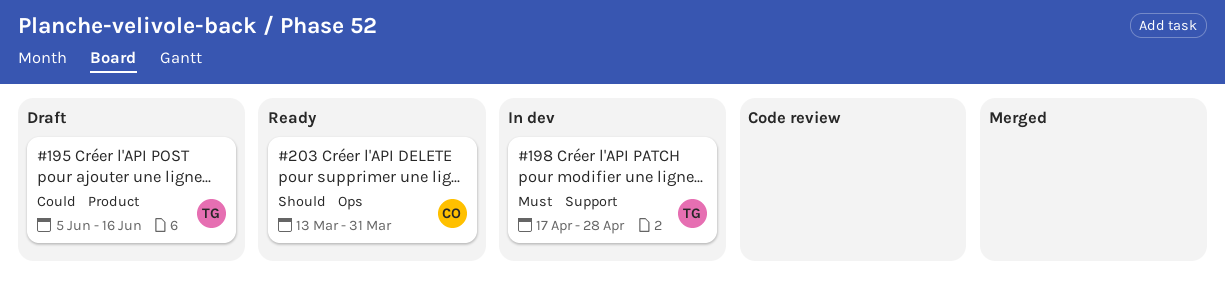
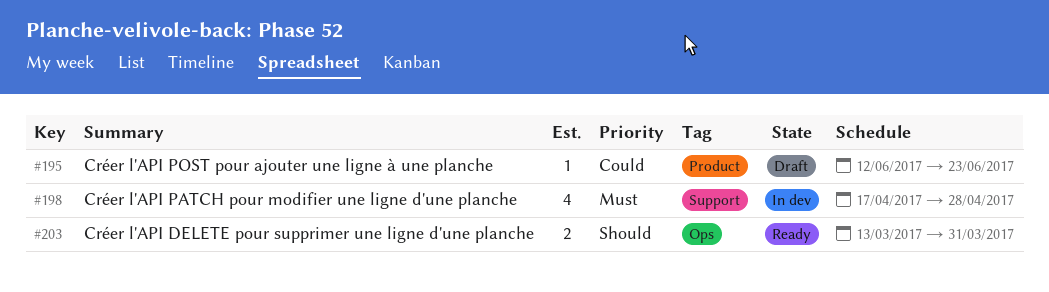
#195, start: Jun 5 -> Jun 12
#195, due: Jun 16 -> Jun 23

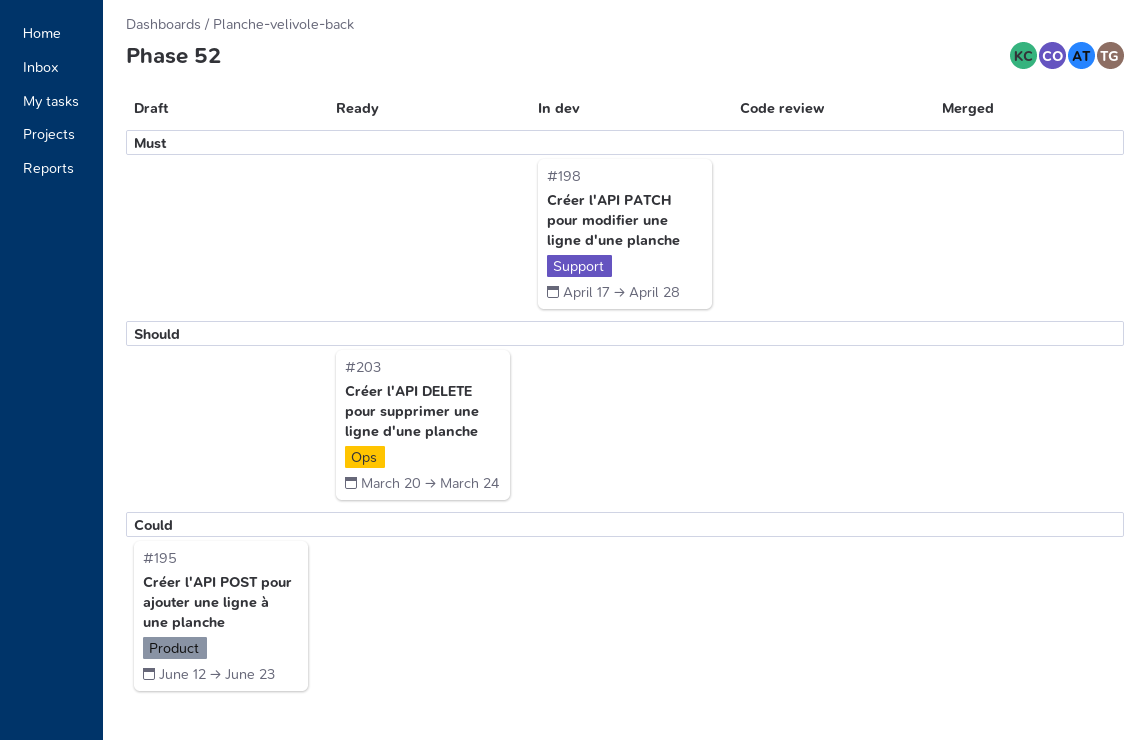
#203, start: Mar 13 -> Mar 20
#203, due: Mar 31 -> Mar 24

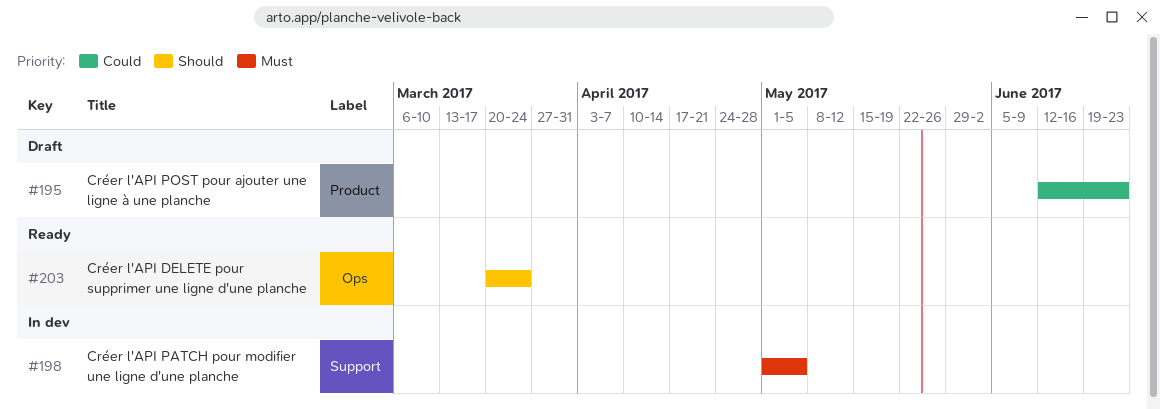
#198, start: Apr 17 -> May 1
#198, due: Apr 28 -> May 5

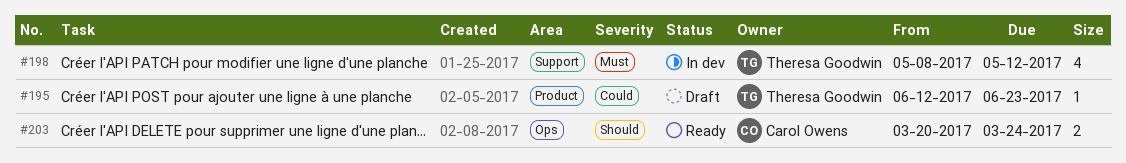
#198, start: May 1 -> May 8
#198, due: May 5 -> May 12

